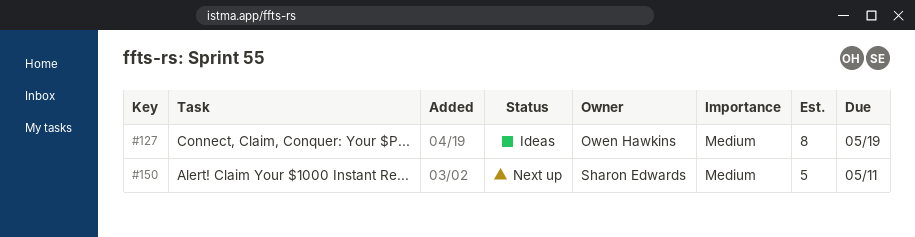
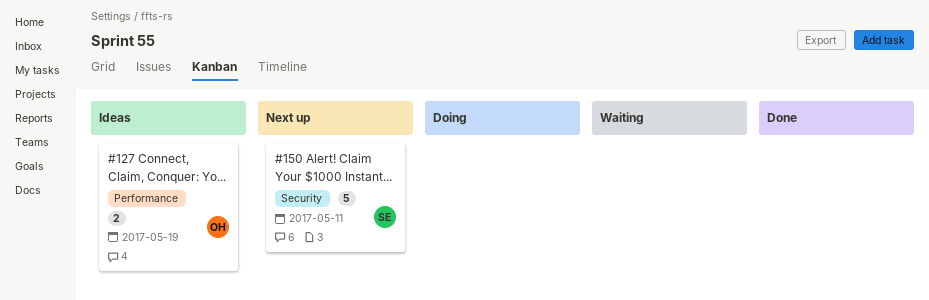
#127, estimate: 8 -> 2

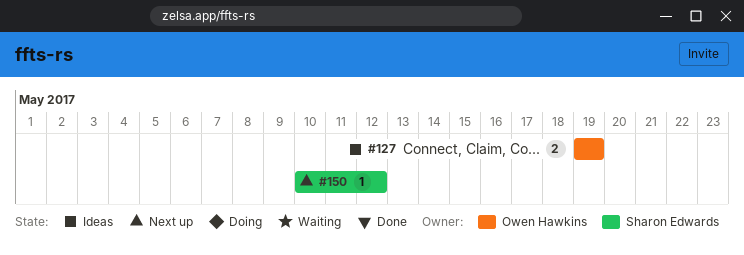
#150, estimate: 5 -> 1
#150, due: May 11 -> May 12

